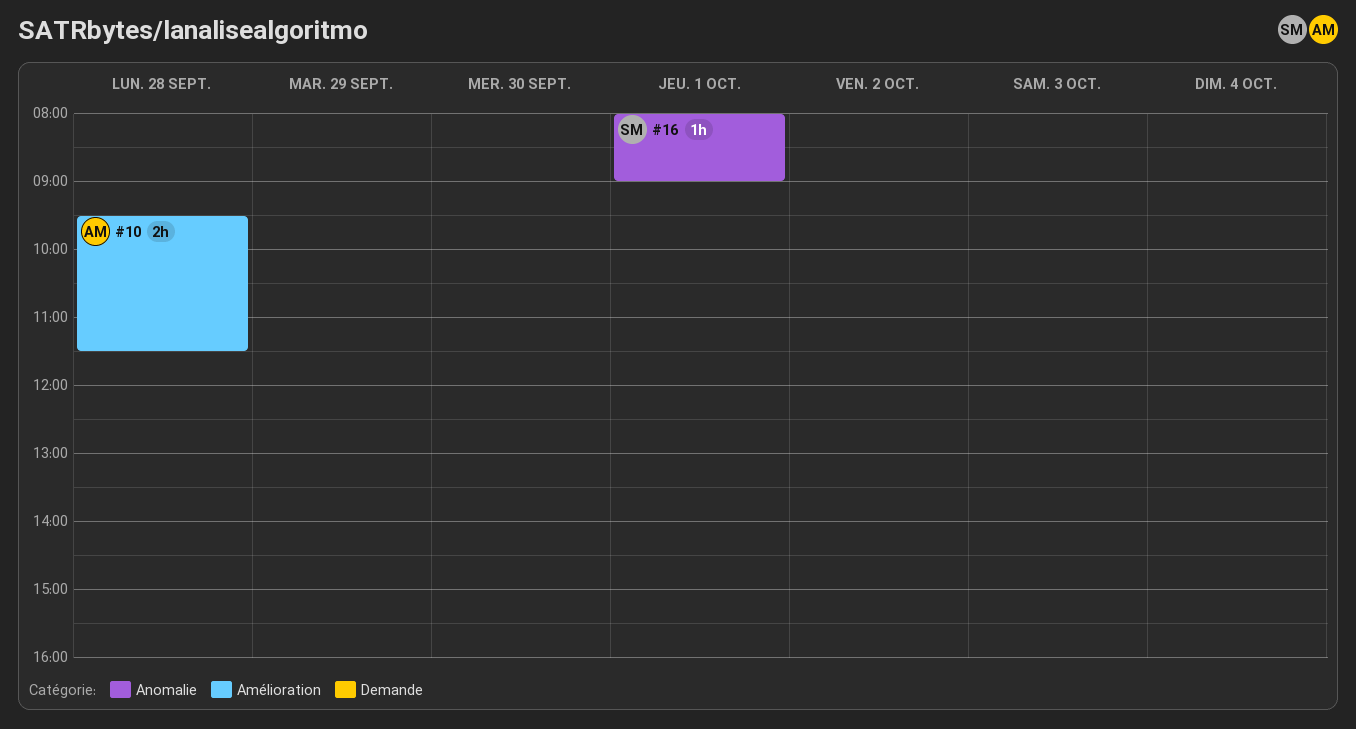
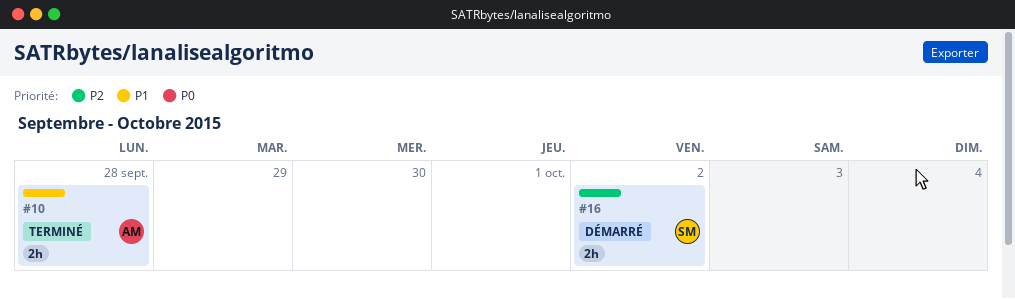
#16, estimate: 1h -> 2h
#16, day: Oct 1 -> Oct 2

